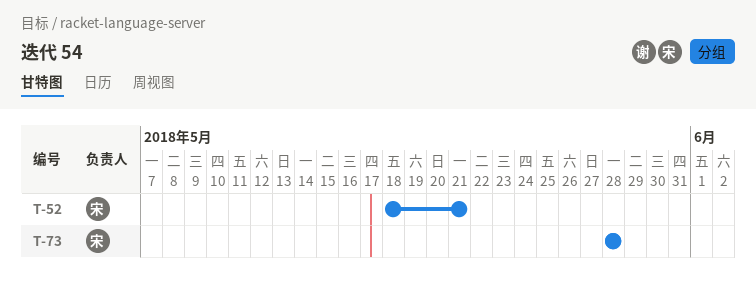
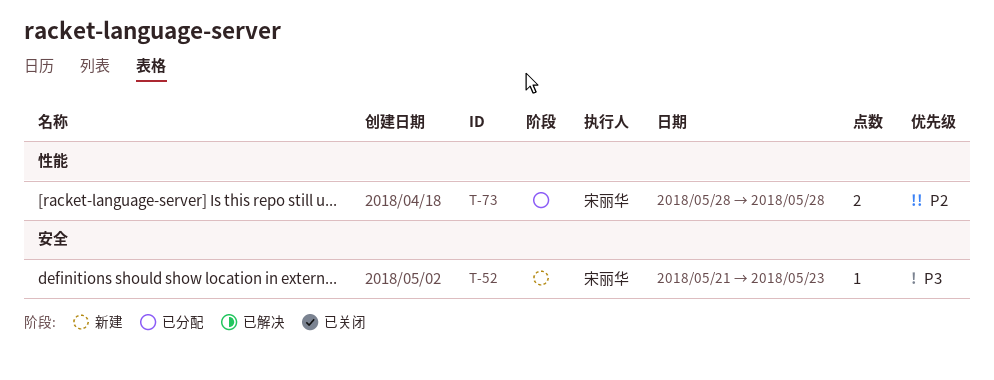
T-52, start: May 18 -> May 21
T-52, due: May 21 -> May 23

